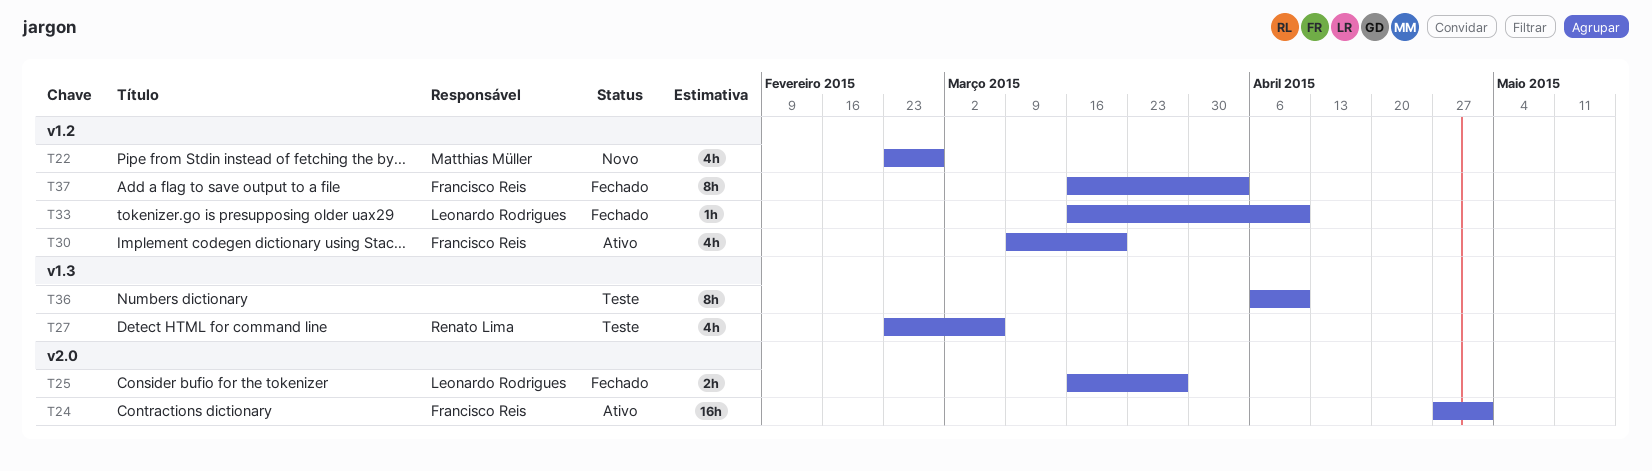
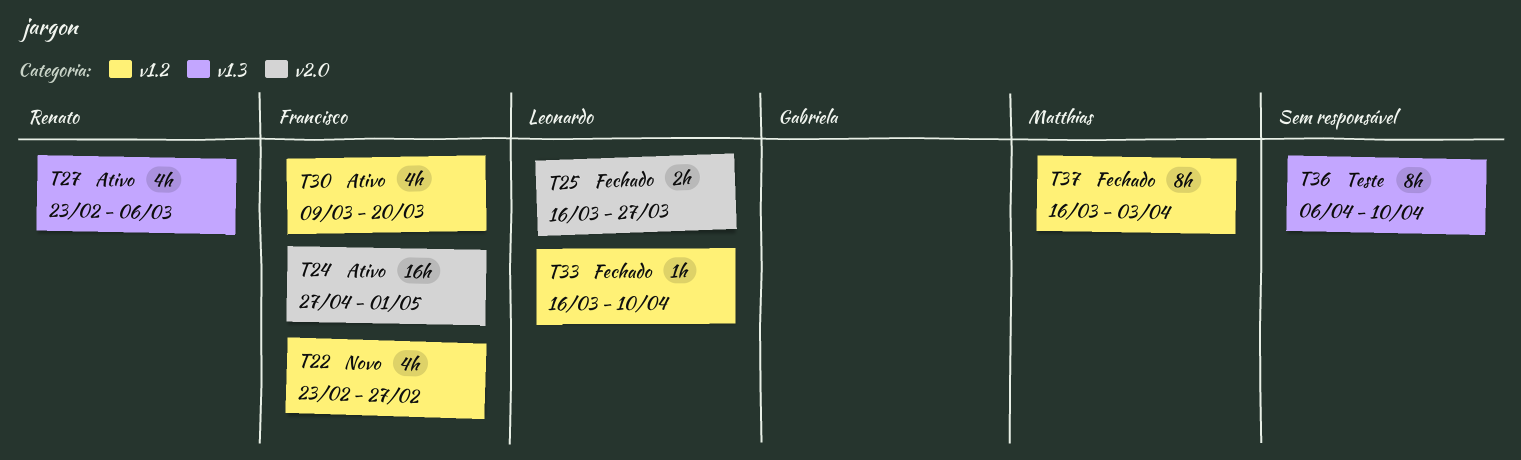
T22, owner: Matthias Müller -> Francisco Reis
T27, status: Teste -> Ativo
T37, owner: Francisco Reis -> Matthias Müller

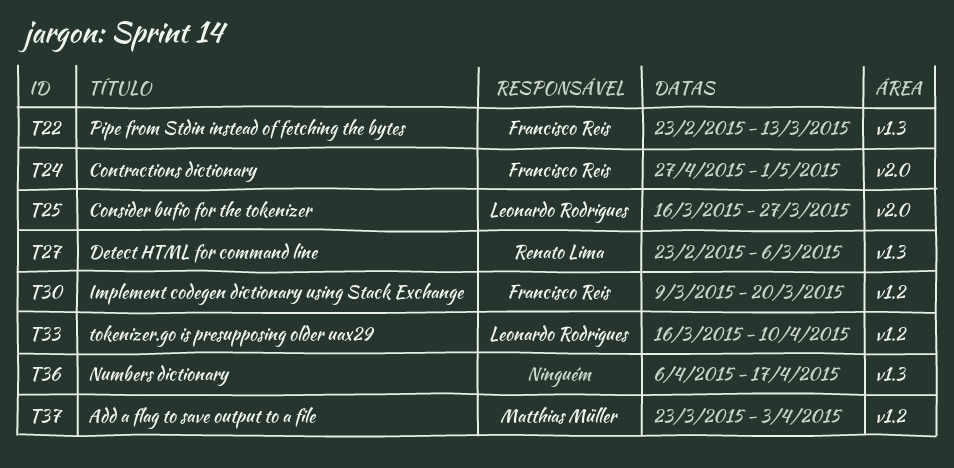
T22, label: v1.2 -> v1.3
T22, due: Feb 27 -> Mar 13
T36, due: Apr 10 -> Apr 17
T37, start: Mar 16 -> Mar 23

